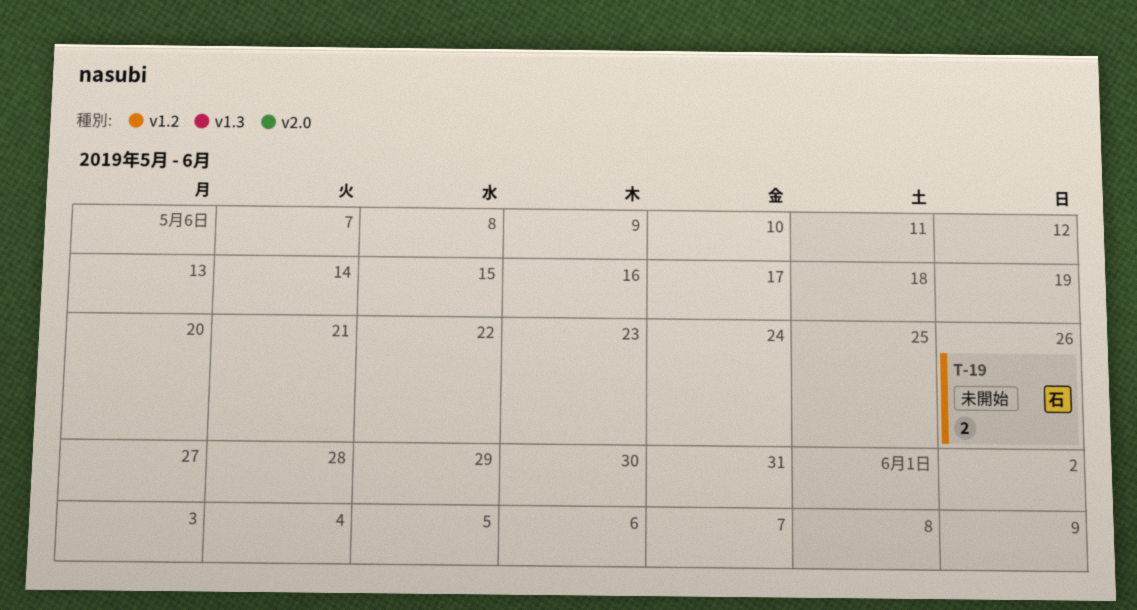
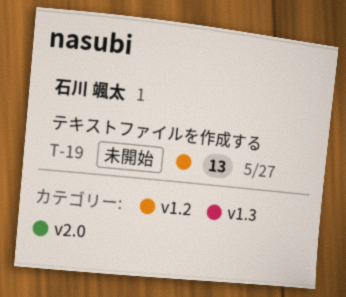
T-19, estimate: 2 -> 13
T-19, due: May 26 -> May 27

